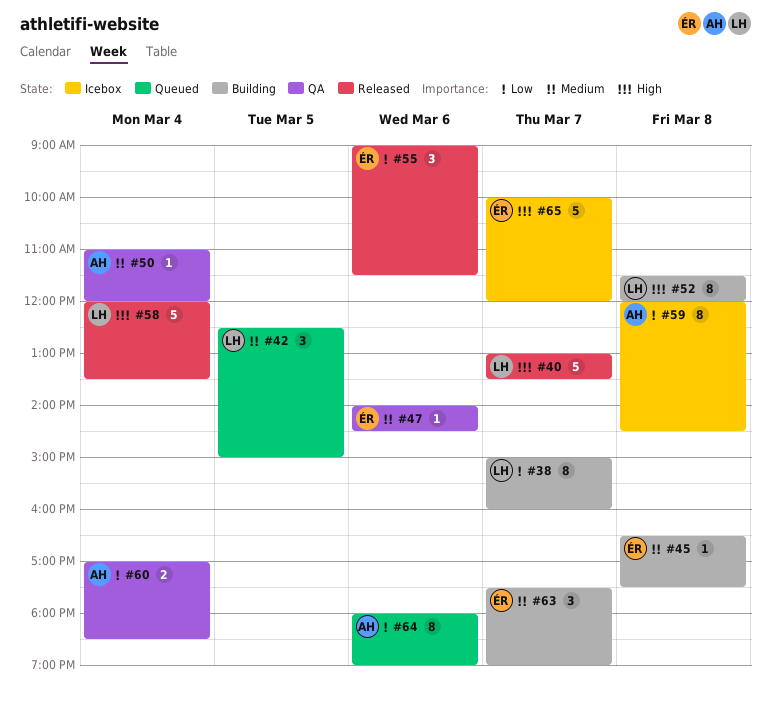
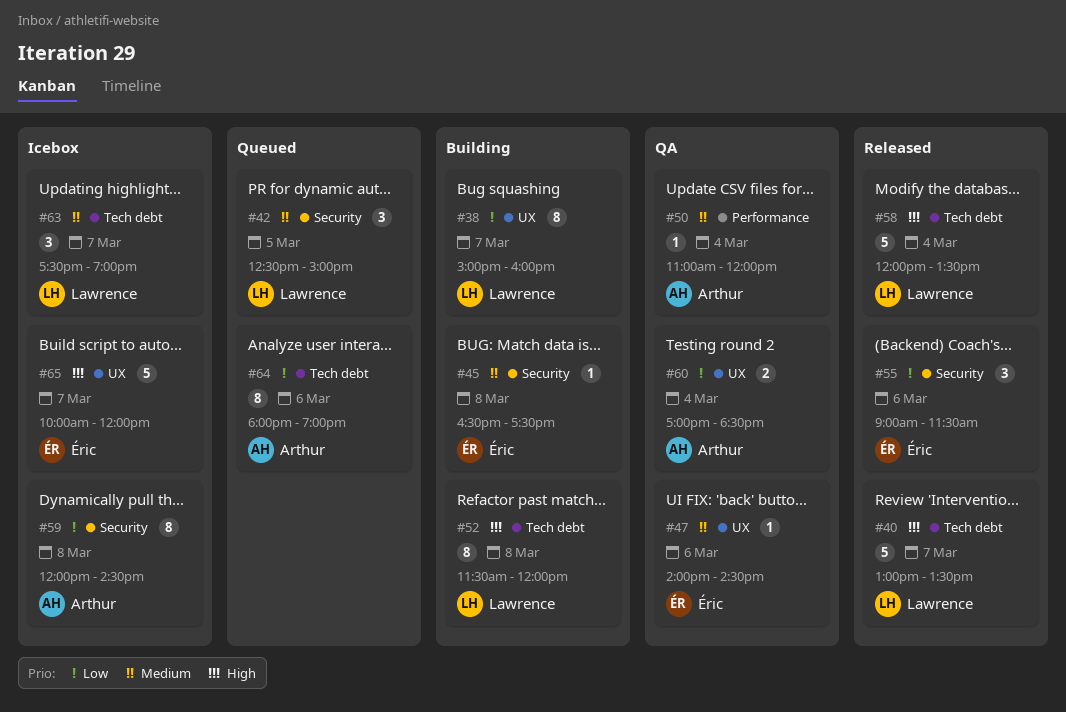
#63, status: Building -> Icebox
#63, owner: Éric -> Lawrence

